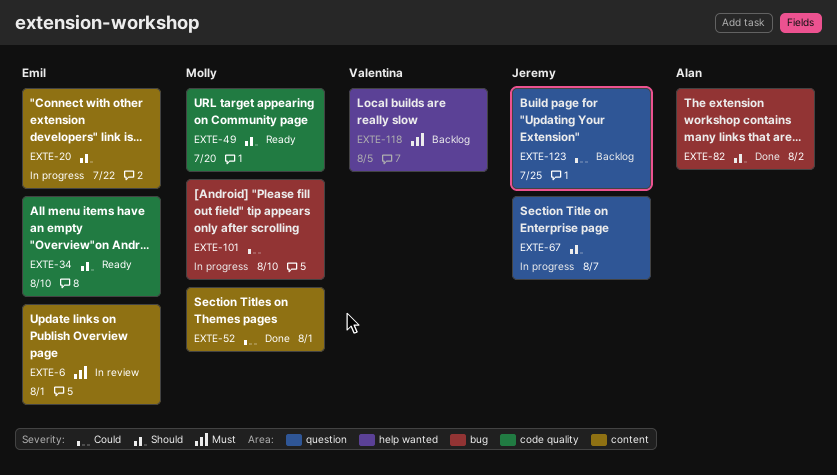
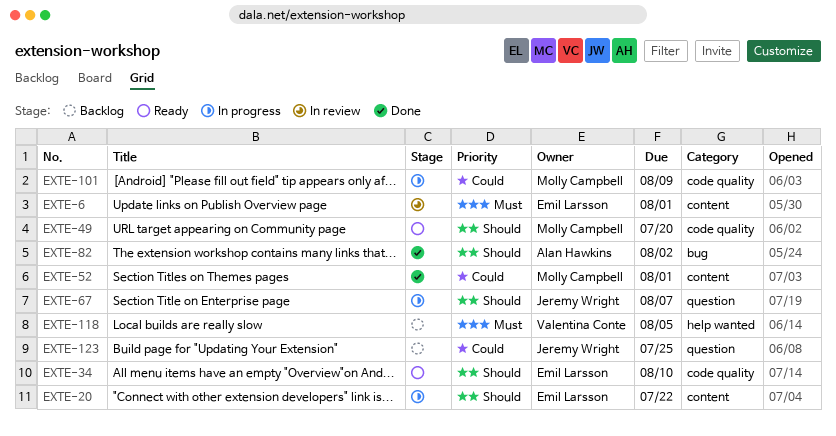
EXTE-101, label: bug -> code quality
EXTE-101, due: Aug 10 -> Aug 9

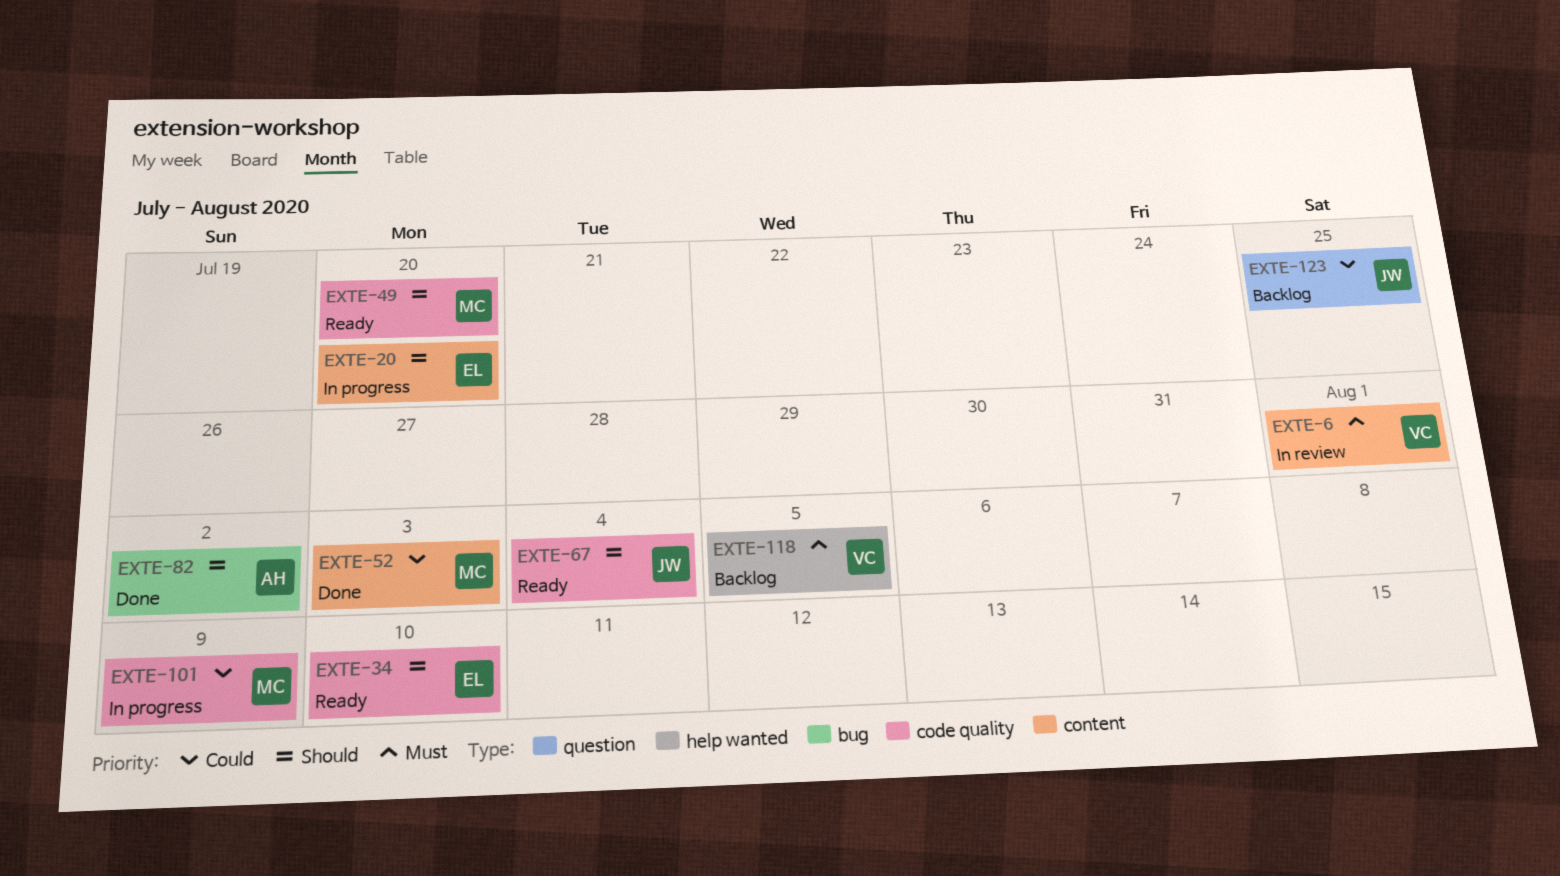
EXTE-6, owner: Emil Larsson -> Valentina Conte
EXTE-20, due: Jul 22 -> Jul 20
EXTE-52, due: Aug 1 -> Aug 3
EXTE-67, status: In progress -> Ready
EXTE-67, label: question -> code quality
EXTE-67, due: Aug 7 -> Aug 4

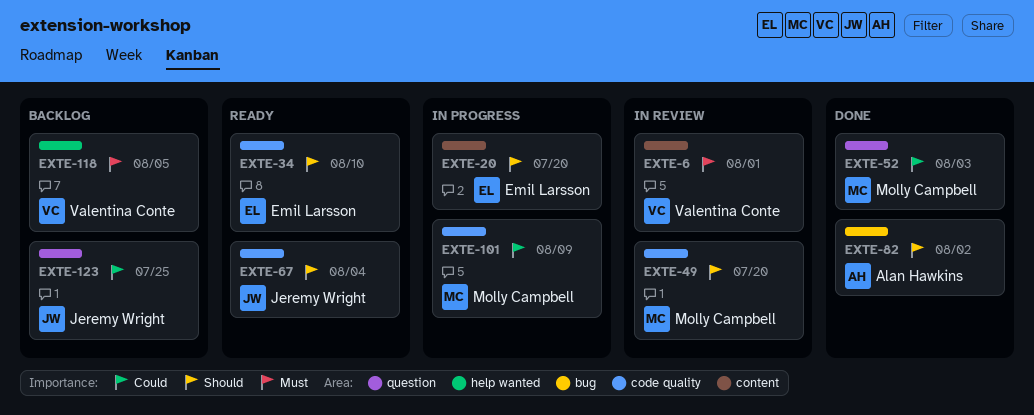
EXTE-49, status: Ready -> In review
EXTE-52, label: content -> question

